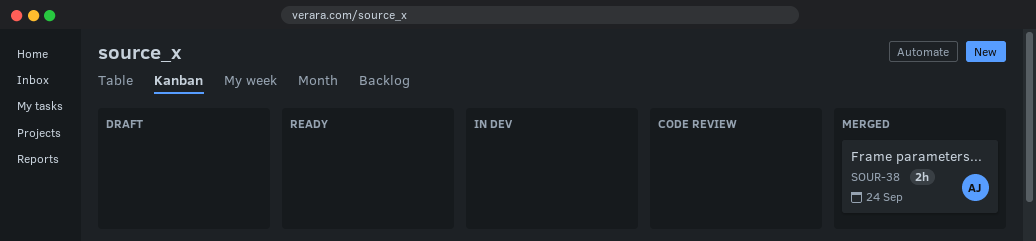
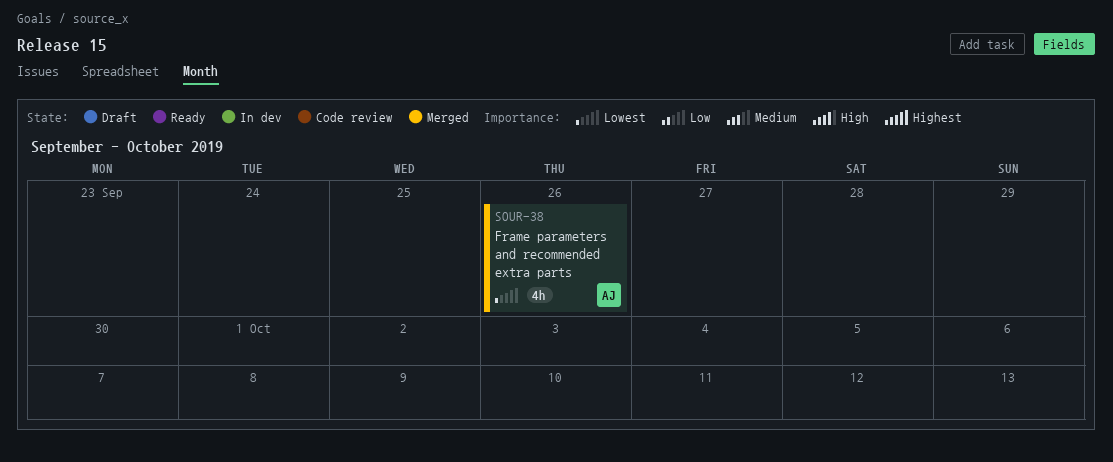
SOUR-38, estimate: 2h -> 4h
SOUR-38, due: Sep 24 -> Sep 26

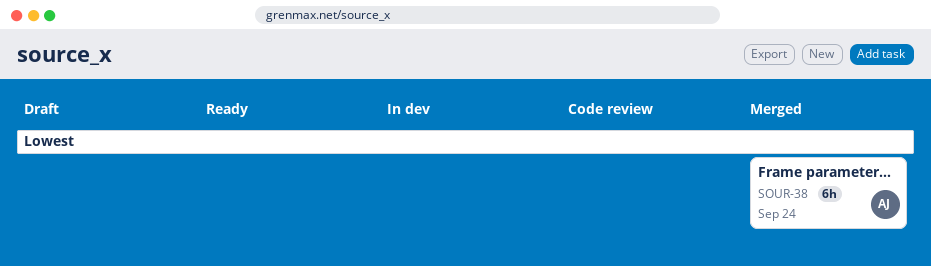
SOUR-38, estimate: 4h -> 6h
SOUR-38, due: Sep 26 -> Sep 24

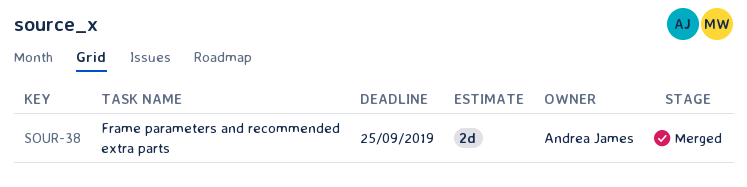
SOUR-38, estimate: 6h -> 2d
SOUR-38, due: Sep 24 -> Sep 25

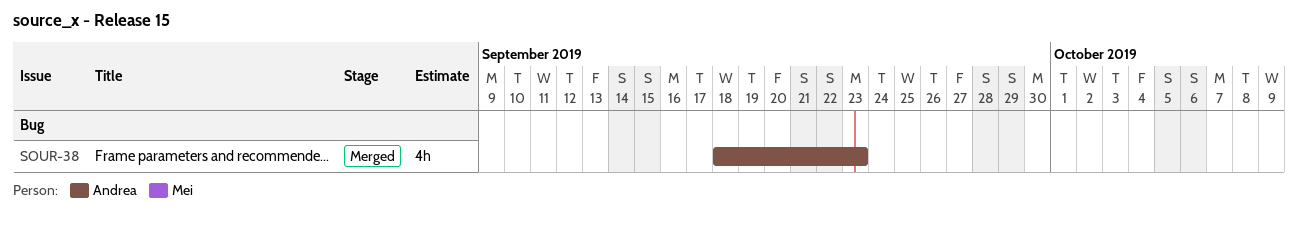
SOUR-38, estimate: 2d -> 4h
SOUR-38, due: Sep 25 -> Sep 23

